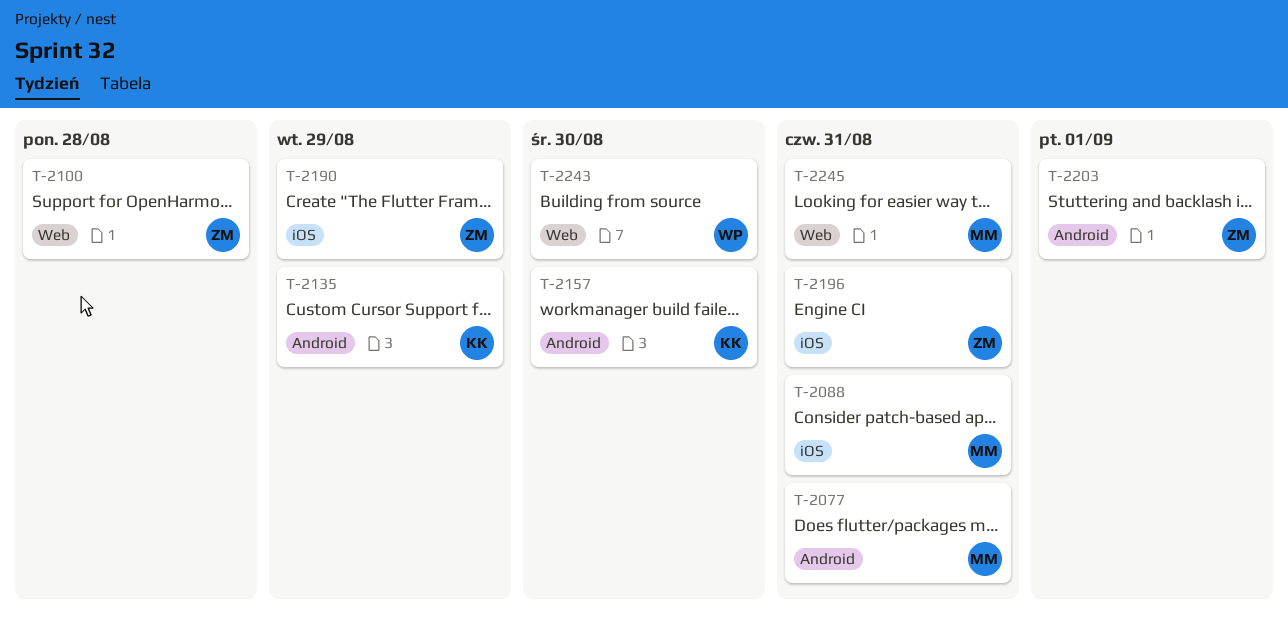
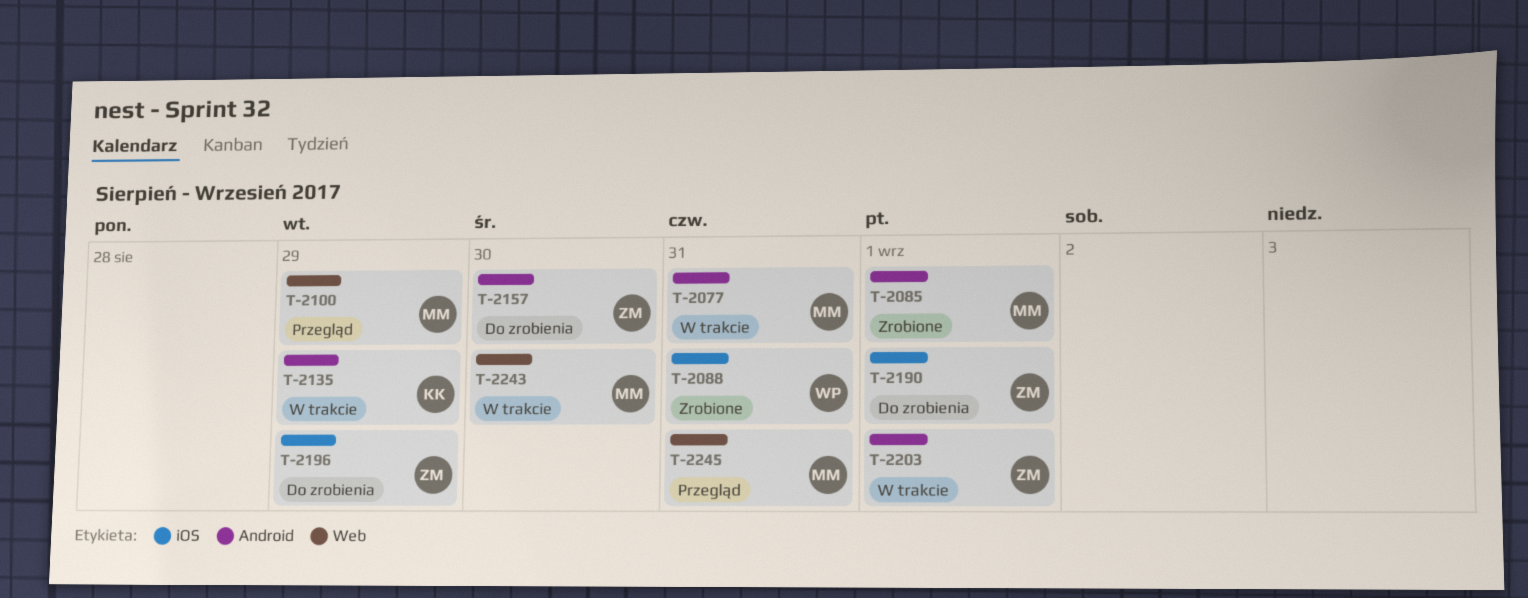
T-2085: none -> present
T-2088, owner: MM -> WP
T-2100, owner: ZM -> MM
T-2100, due: Aug 28 -> Aug 29
T-2157, owner: KK -> ZM
T-2190, due: Aug 29 -> Sep 1
T-2196, due: Aug 31 -> Aug 29
T-2243, owner: WP -> MM

